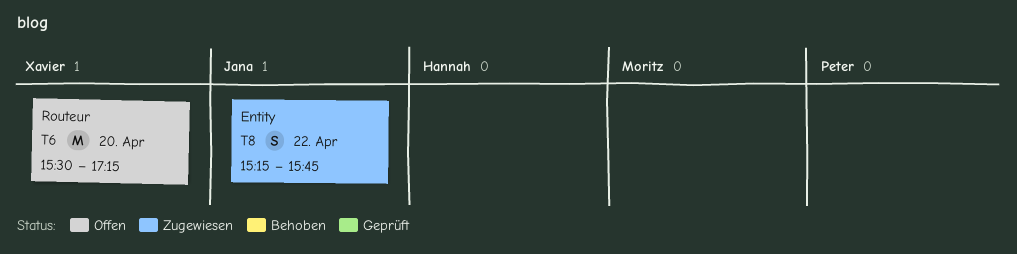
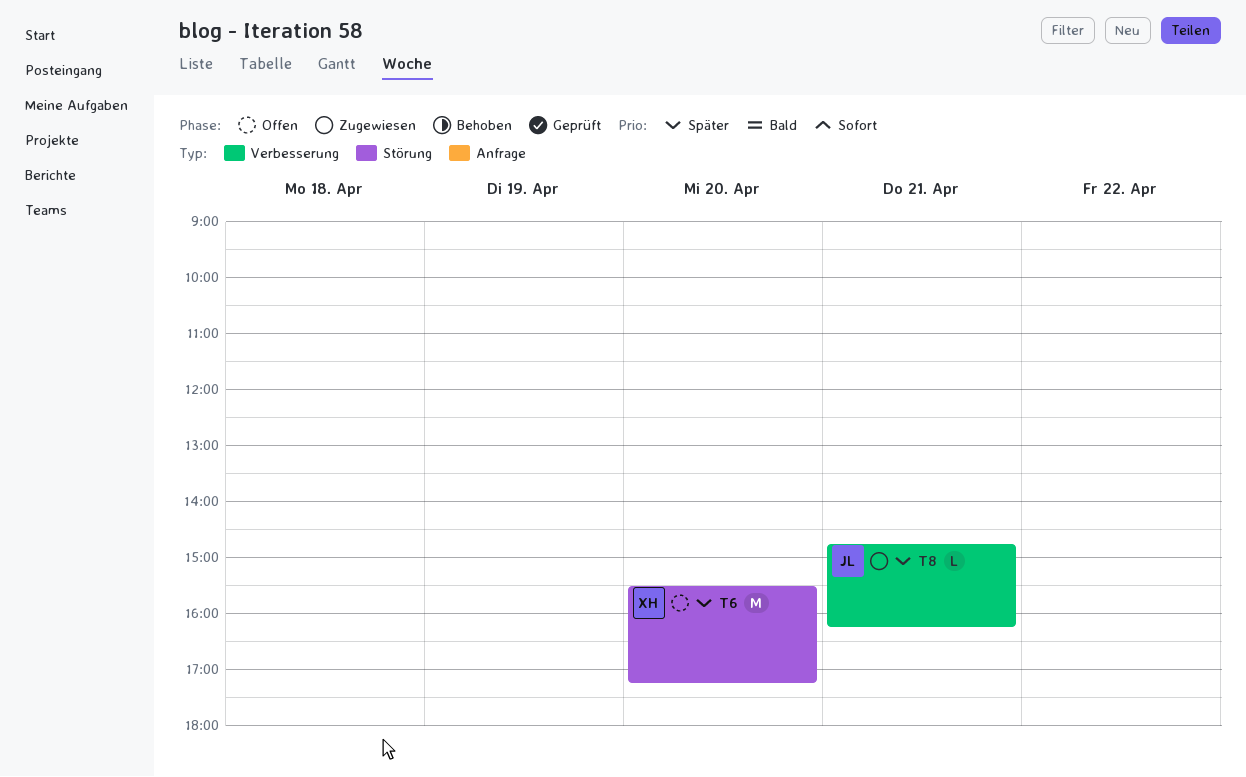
T8, estimate: S -> L
T8, day: Apr 22 -> Apr 21
T8, begins: 15:15 -> 14:45
T8, ends: 15:45 -> 16:15

